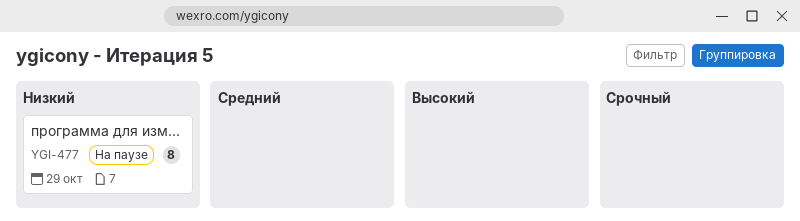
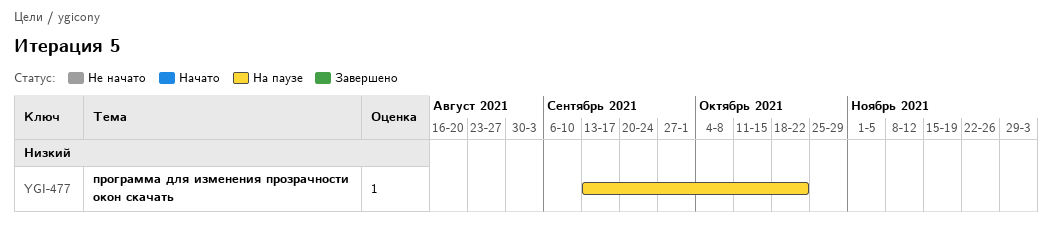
YGI-477, estimate: 8 -> 1
YGI-477, due: Oct 29 -> Oct 22

